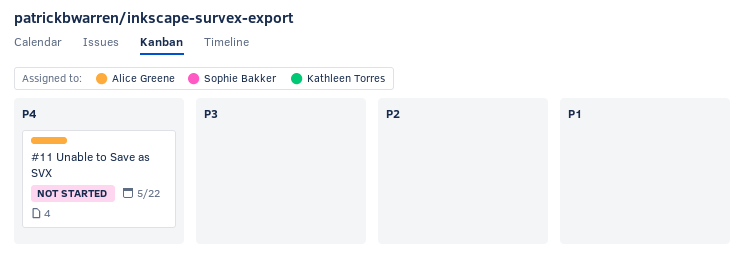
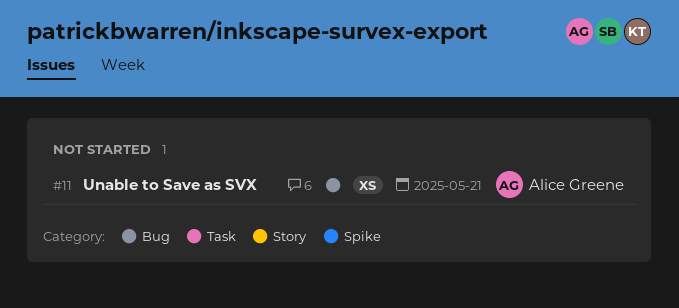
#11, due: May 22 -> May 21

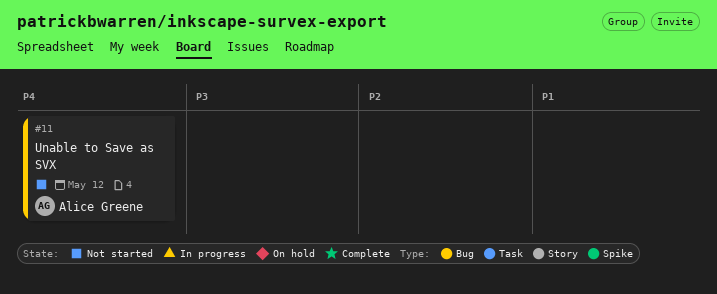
#11, due: May 21 -> May 12

